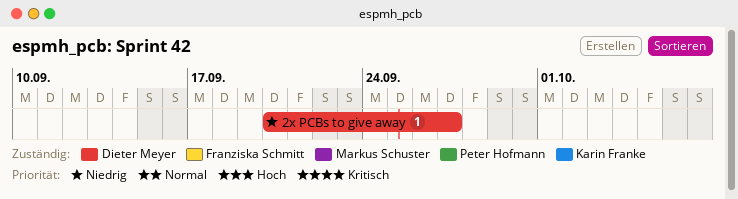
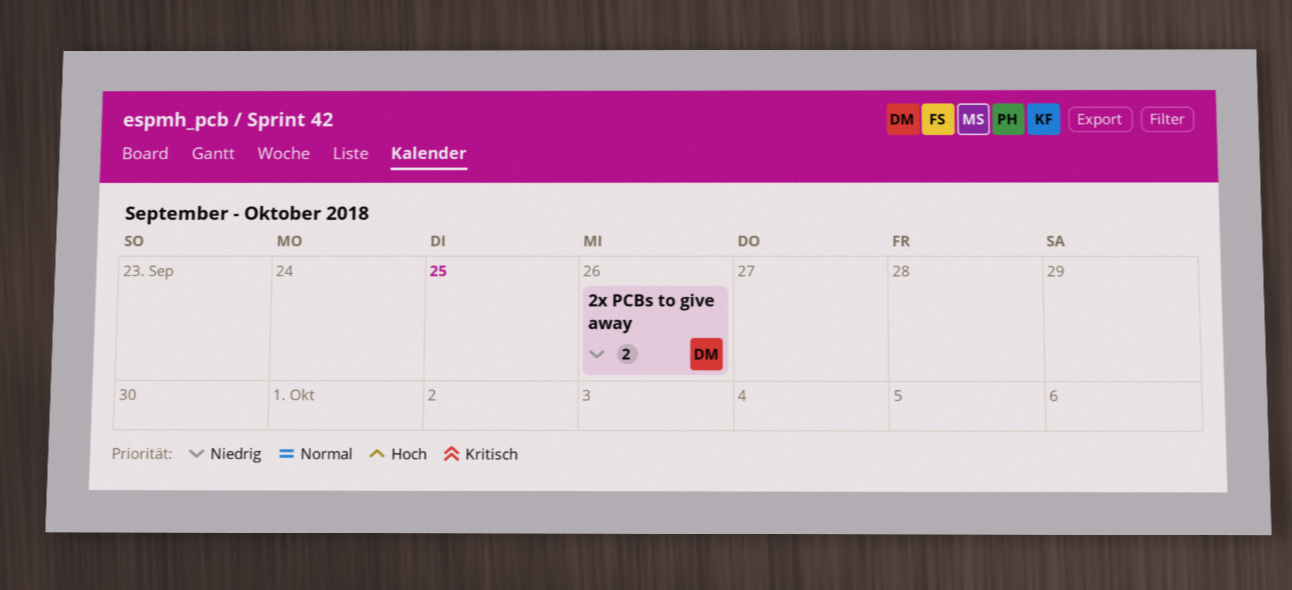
2x PCBs to give away, estimate: 1 -> 2
2x PCBs to give away, due: Sep 27 -> Sep 26

